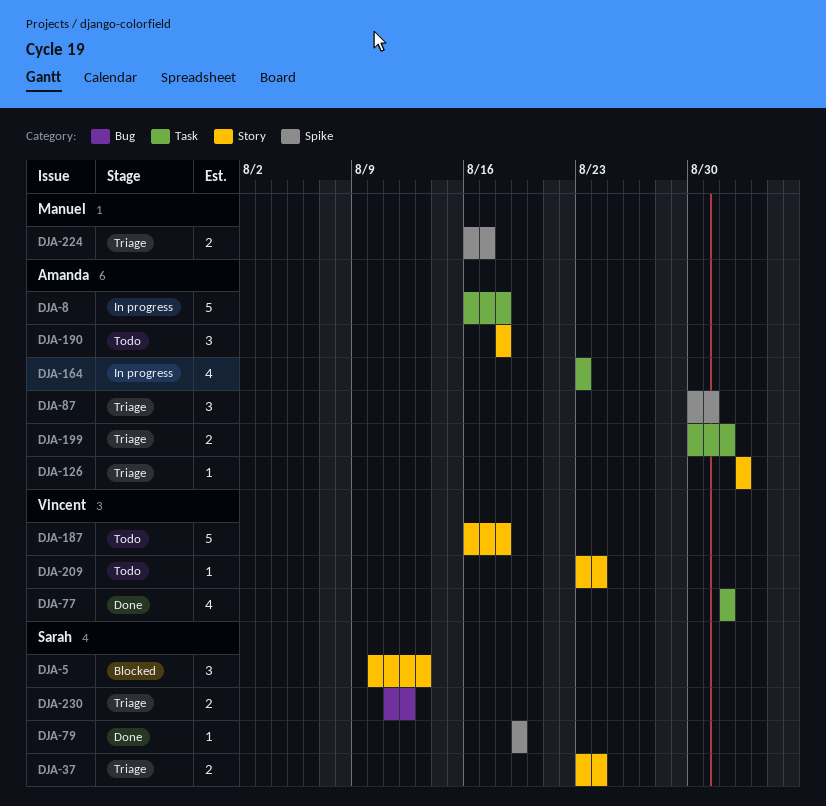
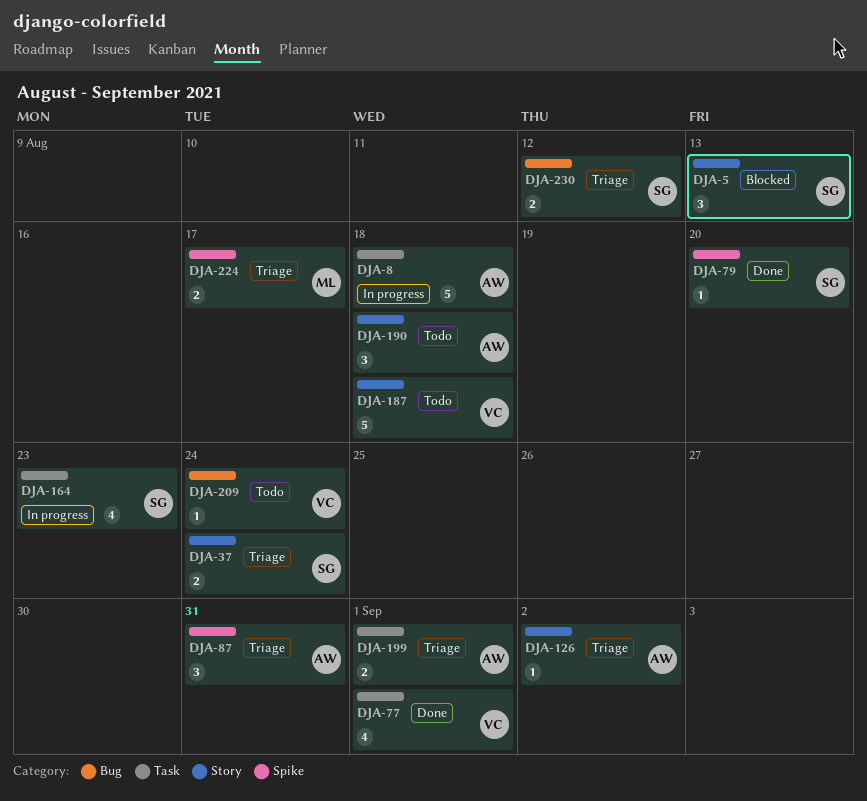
DJA-79, due: Aug 19 -> Aug 20
DJA-164, owner: Amanda -> Sarah
DJA-209, label: Story -> Bug

